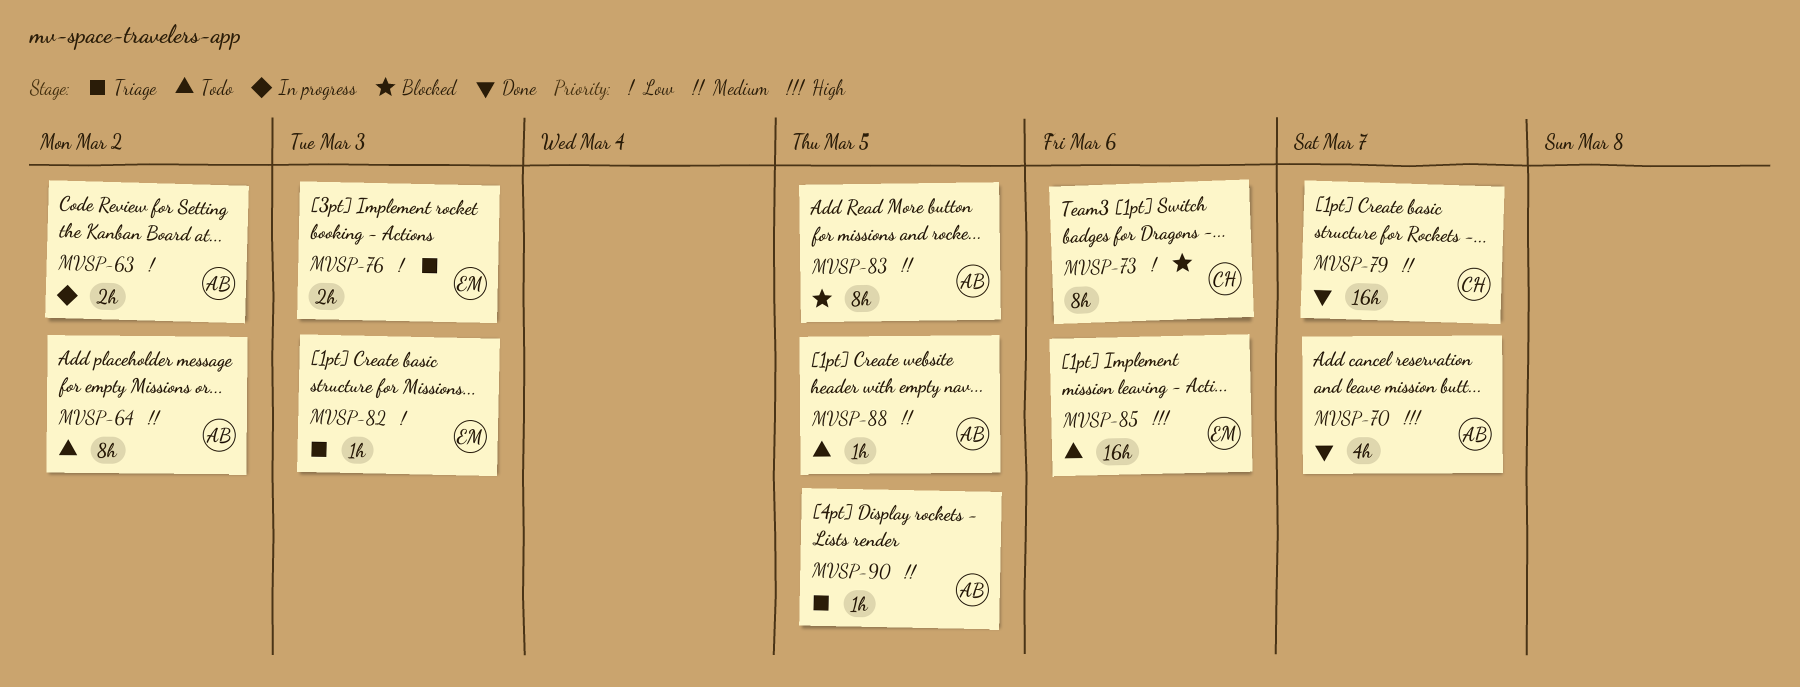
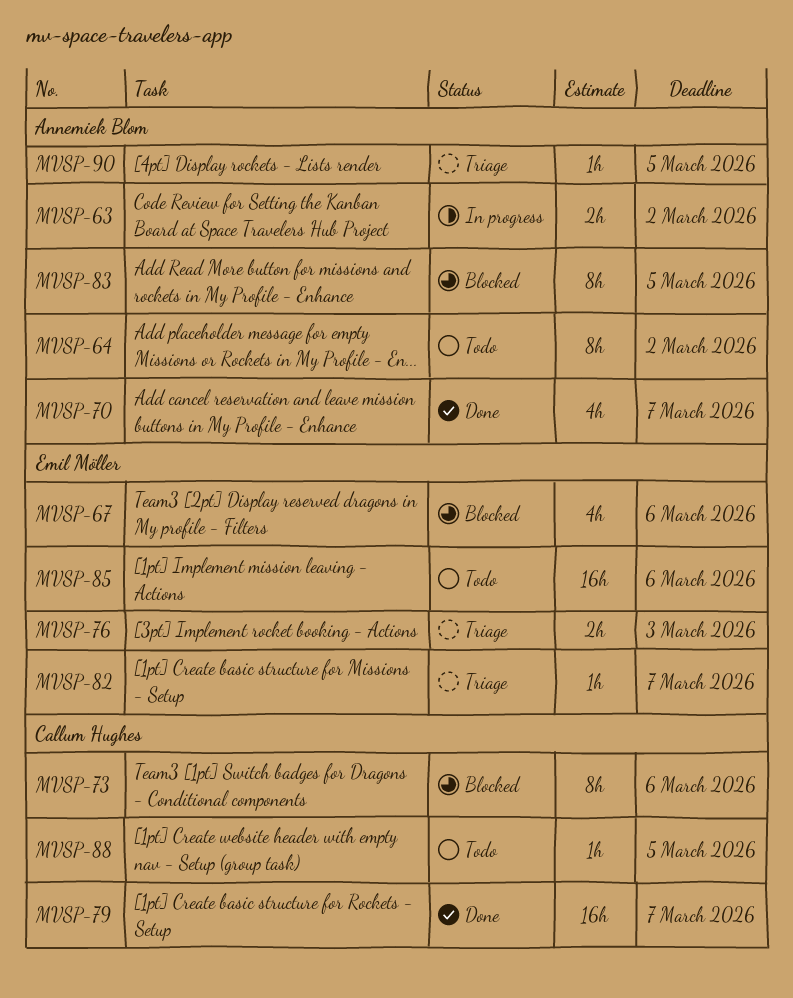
MVSP-67: none -> present
MVSP-82, due: Mar 3 -> Mar 7
MVSP-88, owner: Annemiek Blom -> Callum Hughes

